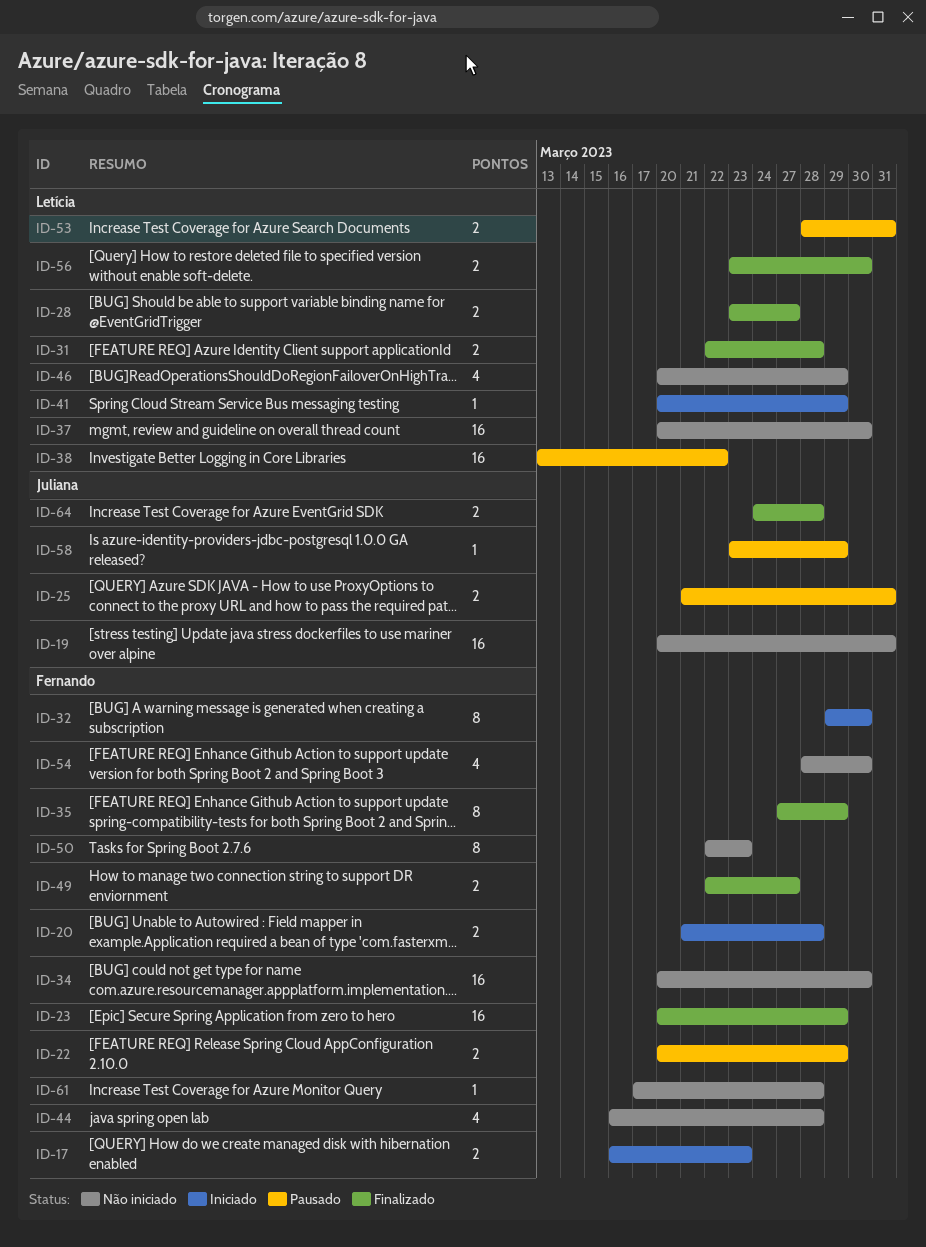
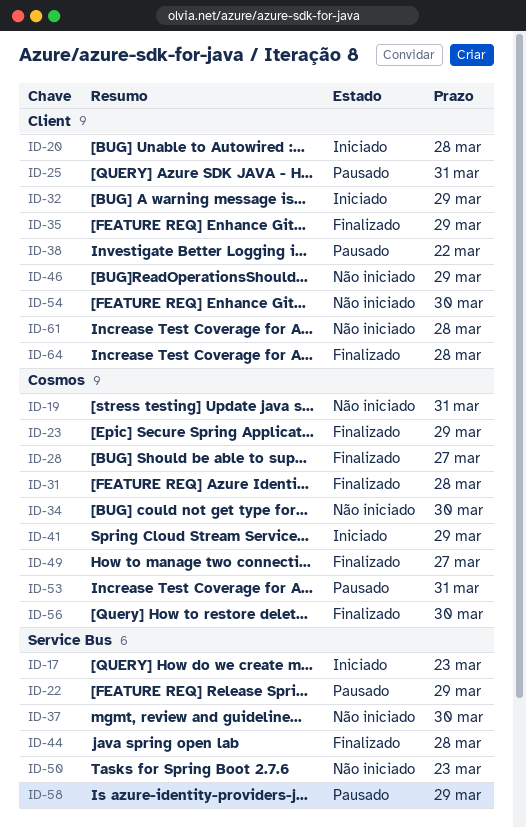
ID-32, due: Mar 30 -> Mar 29
ID-44, status: Não iniciado -> Finalizado

